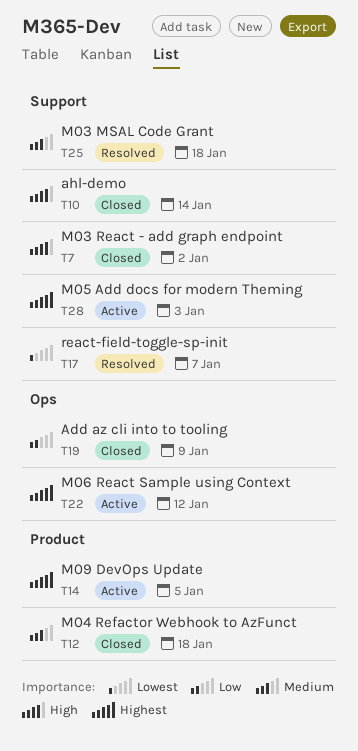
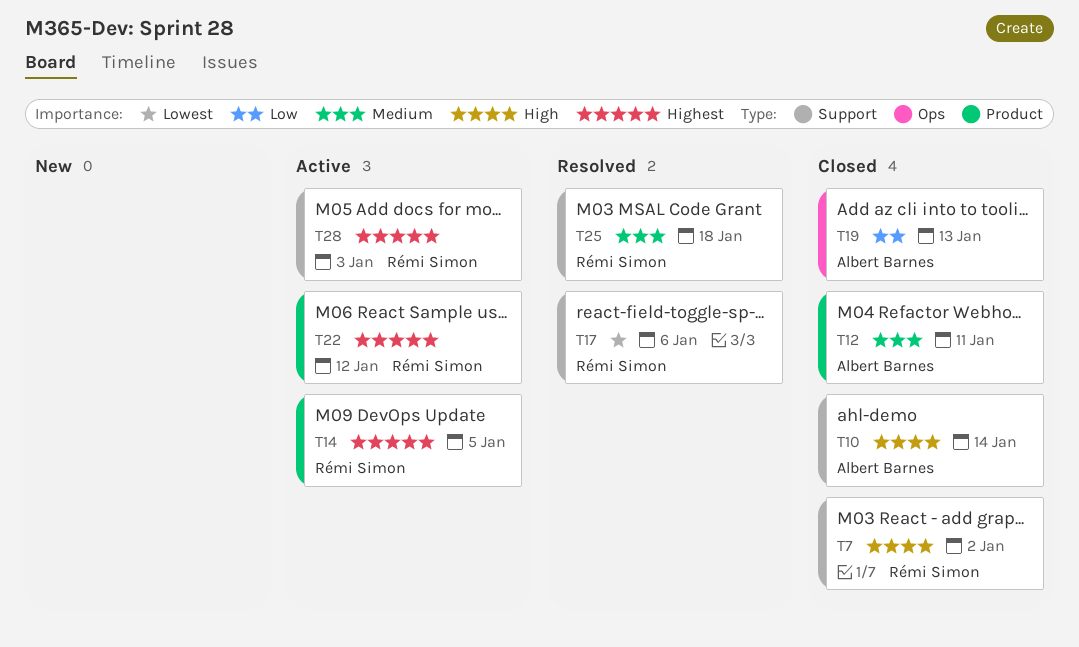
T12, due: Jan 18 -> Jan 11
T17, due: Jan 7 -> Jan 6
T19, due: Jan 9 -> Jan 13
T22, label: Ops -> Product

